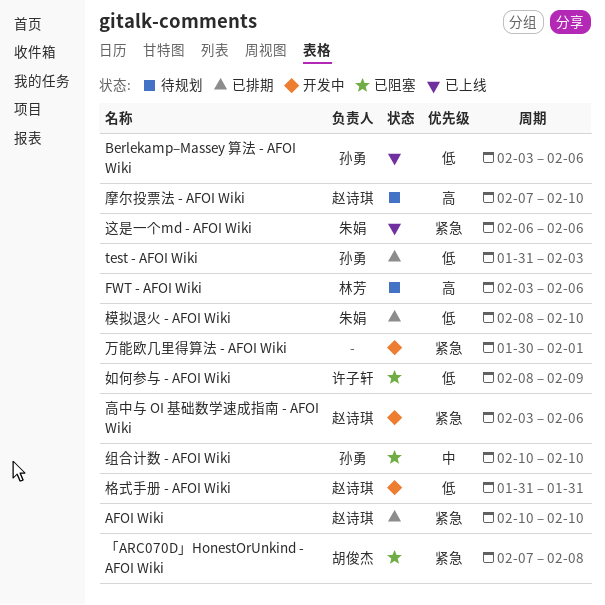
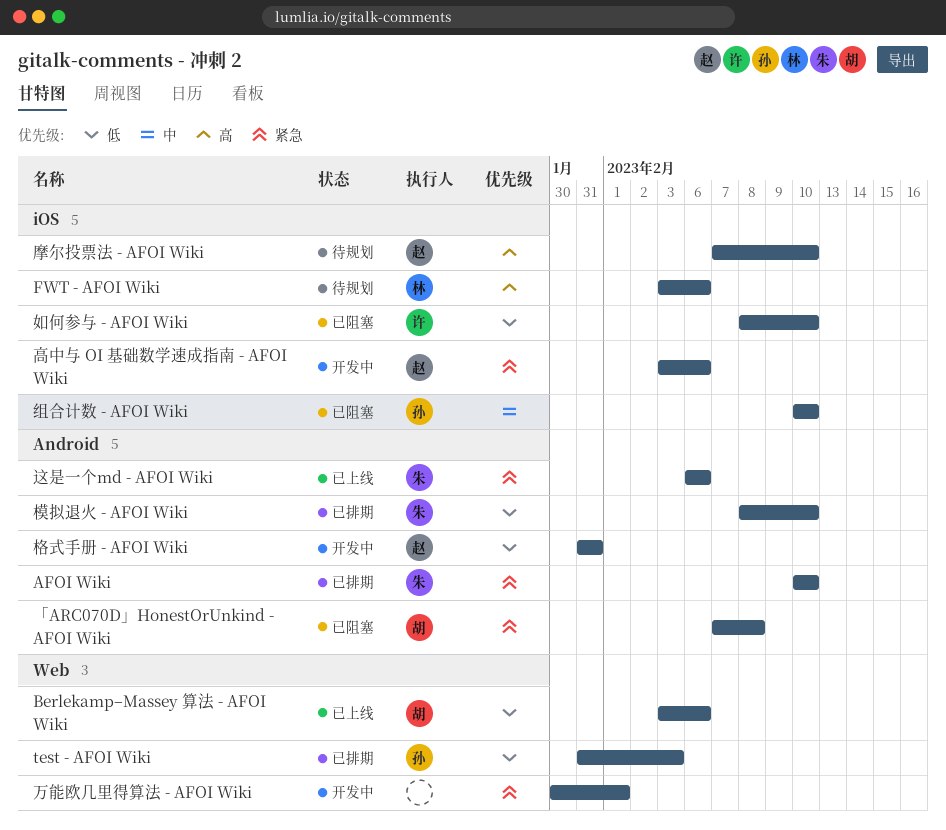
AFOI Wiki, owner: 赵诗琪 -> 朱娟
Berlekamp–Massey 算法 - AFOI Wiki, owner: 孙勇 -> 胡俊杰
如何参与 - AFOI Wiki, due: Feb 9 -> Feb 10

